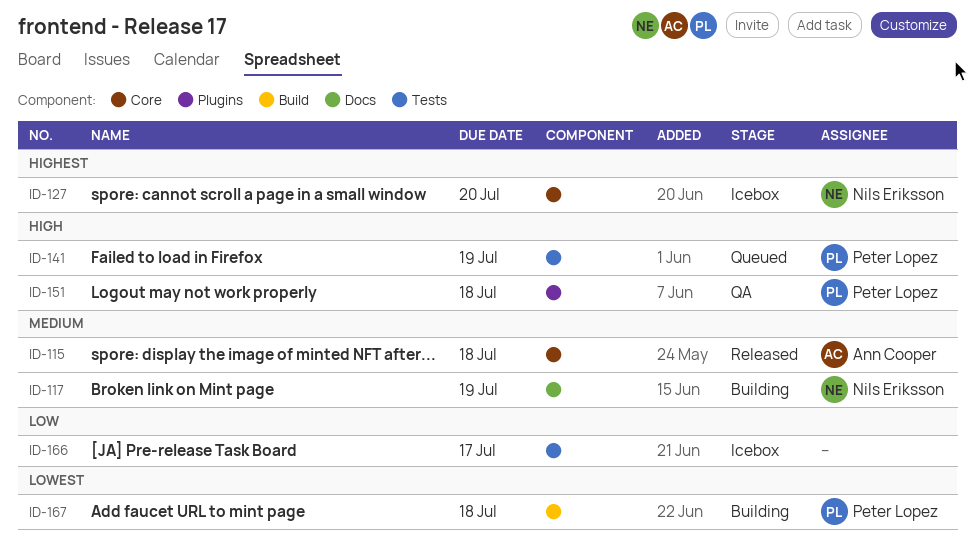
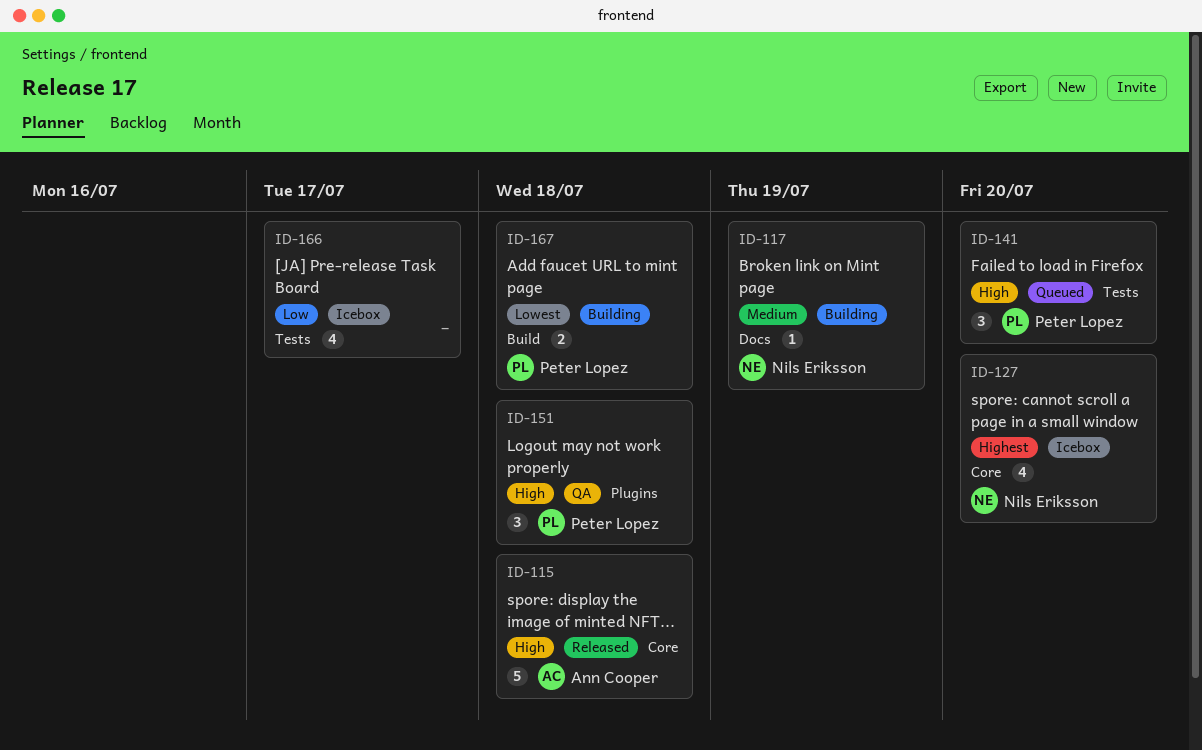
ID-115, priority: Medium -> High
ID-141, due: Jul 19 -> Jul 20

